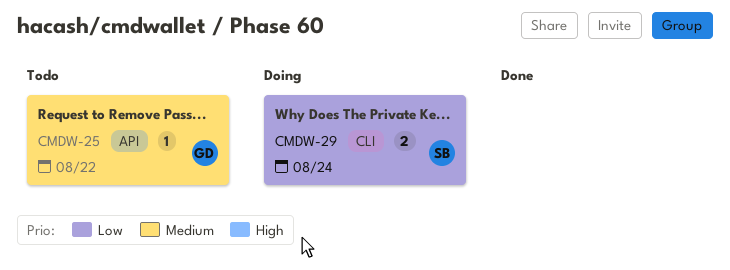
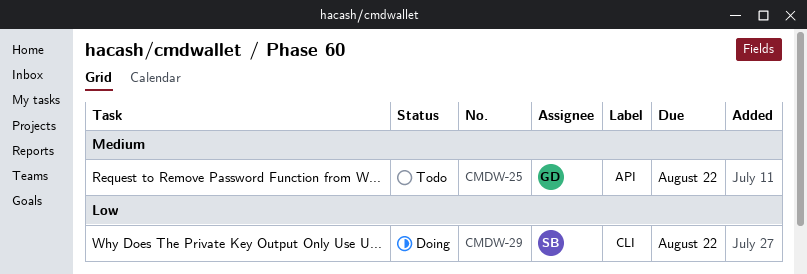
CMDW-29, due: Aug 24 -> Aug 22

